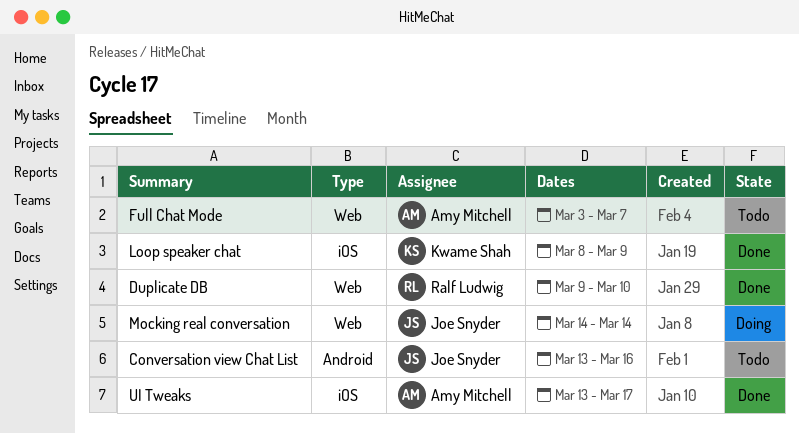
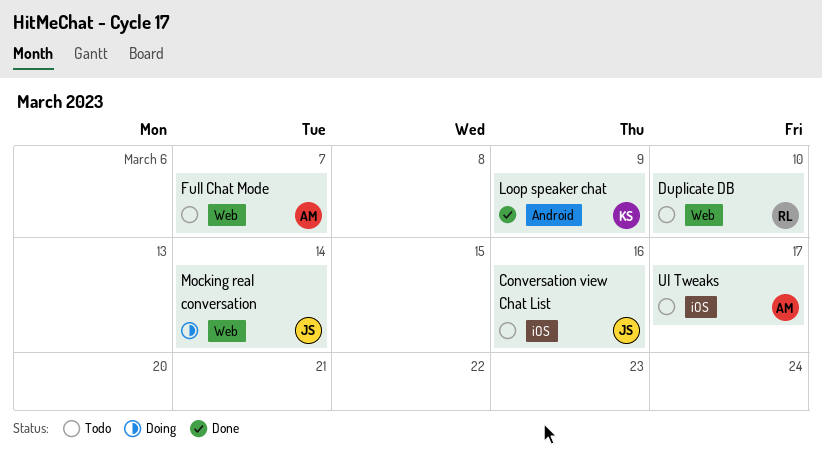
Conversation view Chat List, label: Android -> iOS
Duplicate DB, status: Done -> Todo
Loop speaker chat, label: iOS -> Android
UI Tweaks, status: Done -> Todo

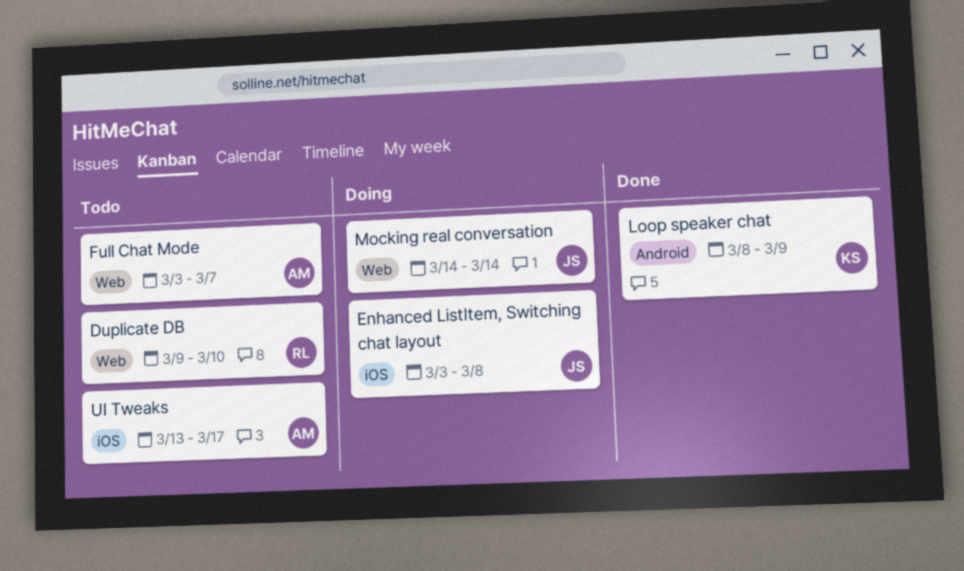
Conversation view Chat List: present -> none
Enhanced ListItem, Switching chat layout: none -> present

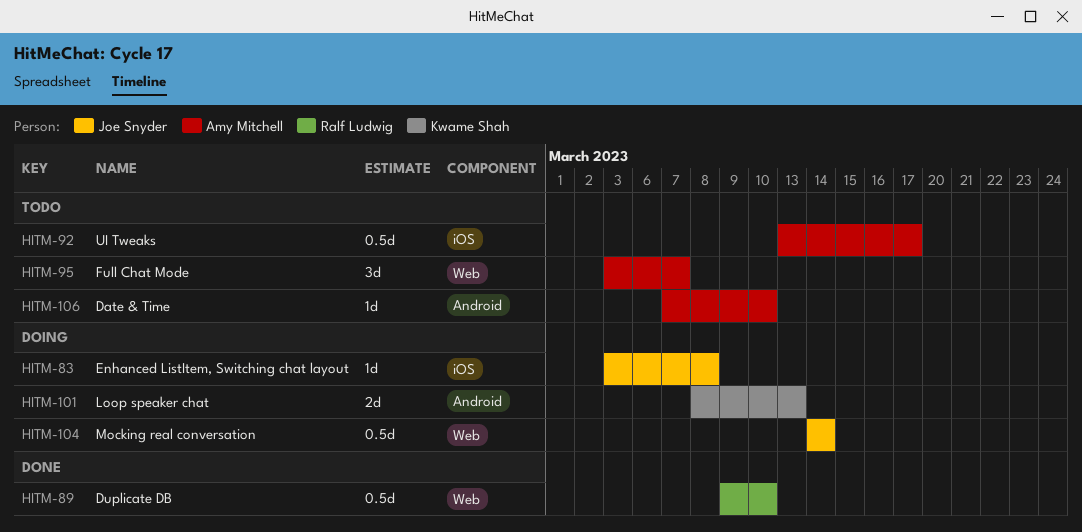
Date & Time: none -> present
Duplicate DB, status: Todo -> Done
Loop speaker chat, status: Done -> Doing
Loop speaker chat, due: Mar 9 -> Mar 13

